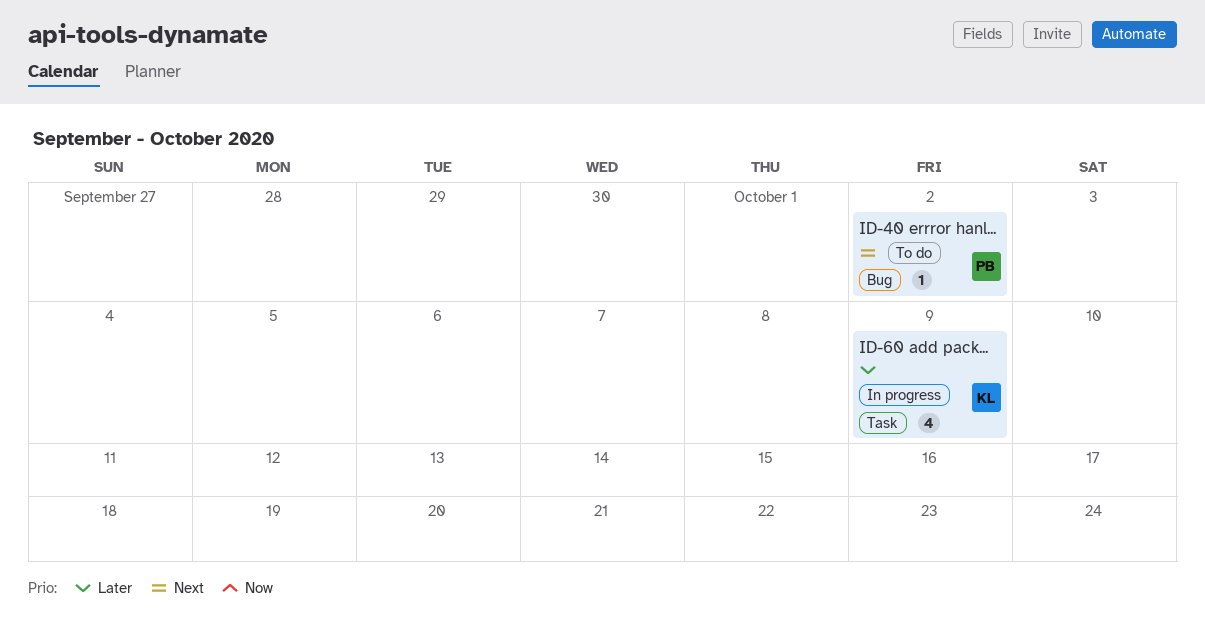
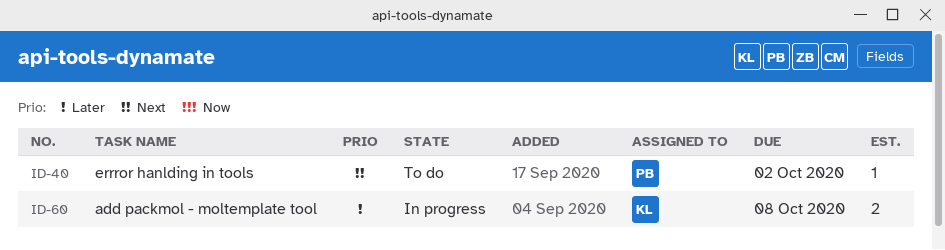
ID-60, estimate: 4 -> 2
ID-60, due: Oct 9 -> Oct 8

